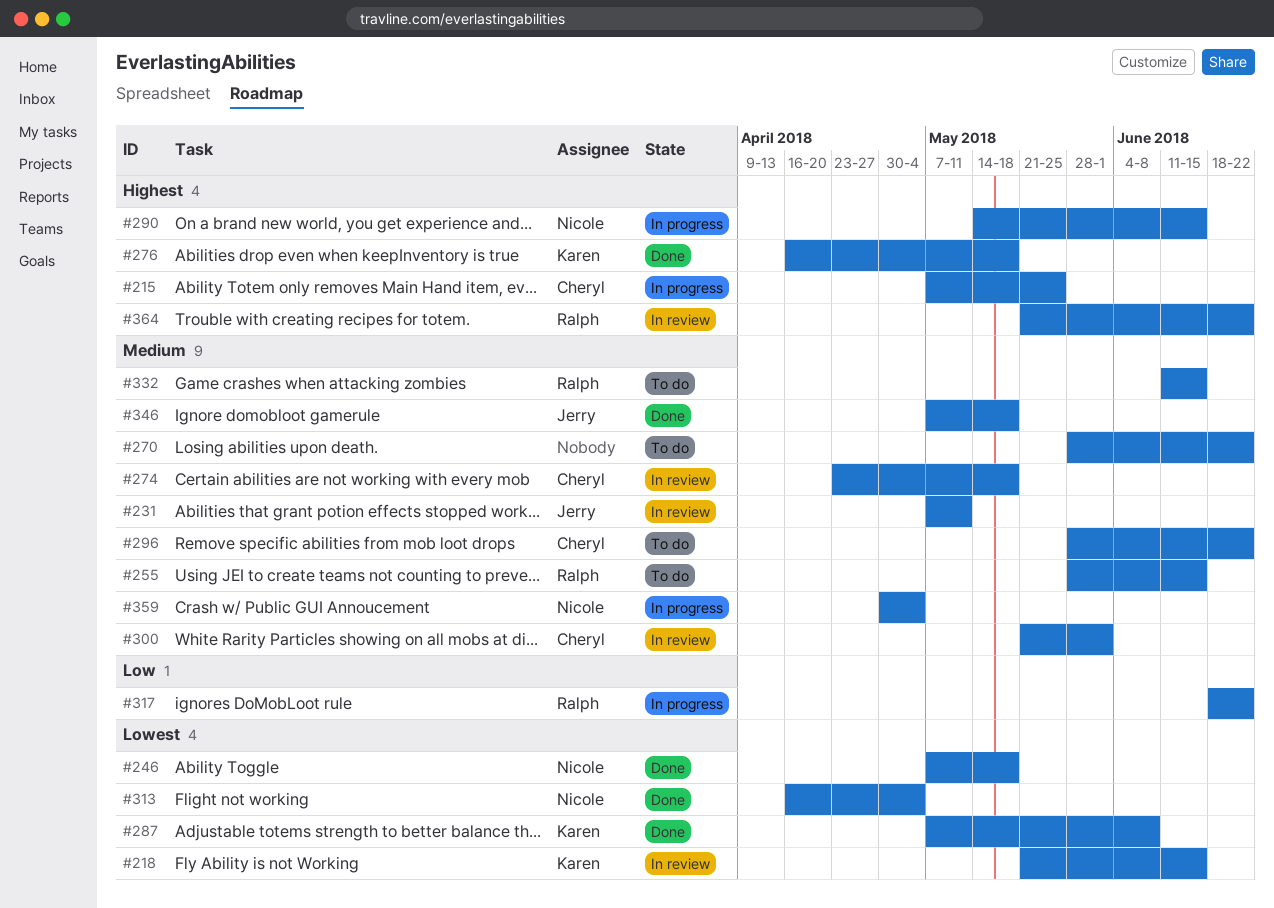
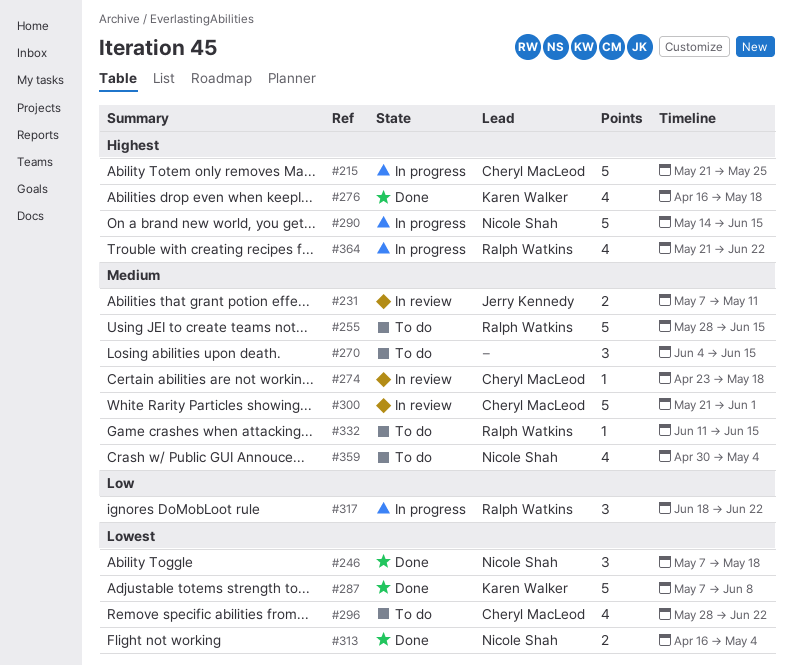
#215, start: May 7 -> May 21
#218: present -> none
#270, start: May 28 -> Jun 4
#270, due: Jun 22 -> Jun 15
#296, priority: Medium -> Lowest
#346: present -> none
#359, status: In progress -> To do
#364, status: In review -> In progress

